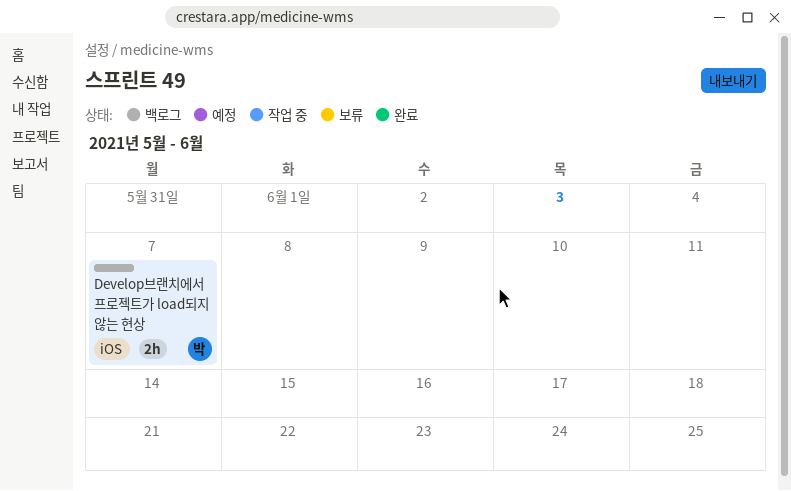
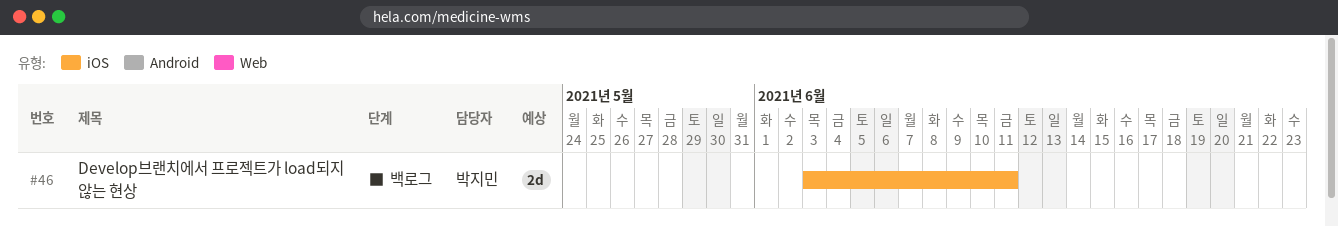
Develop브랜치에서 프로젝트가 load되지 않는 현상, estimate: 2h -> 2d
Develop브랜치에서 프로젝트가 load되지 않는 현상, due: Jun 7 -> Jun 11

